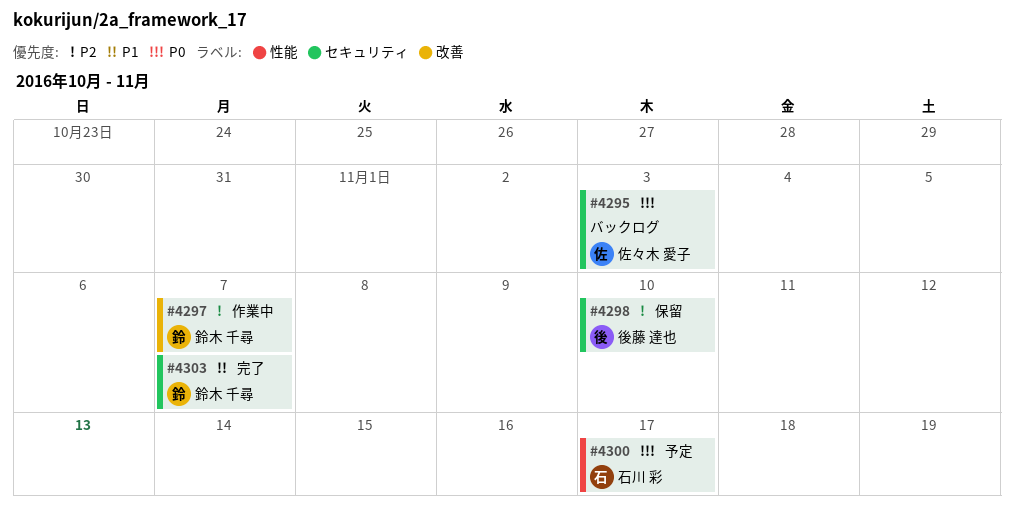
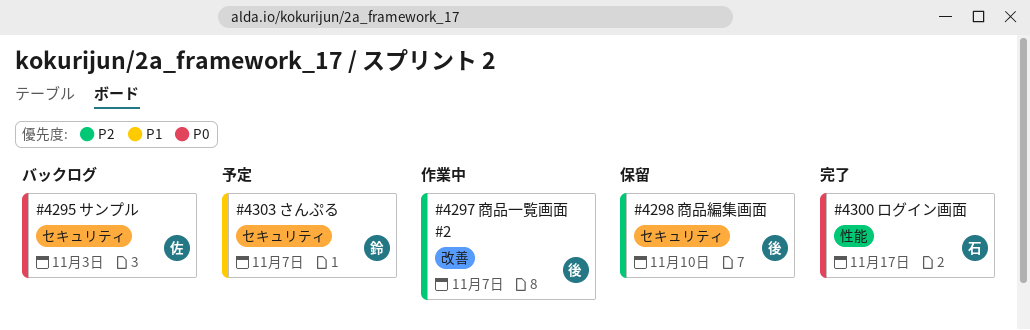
#4297, owner: 鈴木 千尋 -> 後藤 達也
#4300, status: 予定 -> 完了
#4303, status: 完了 -> 予定

